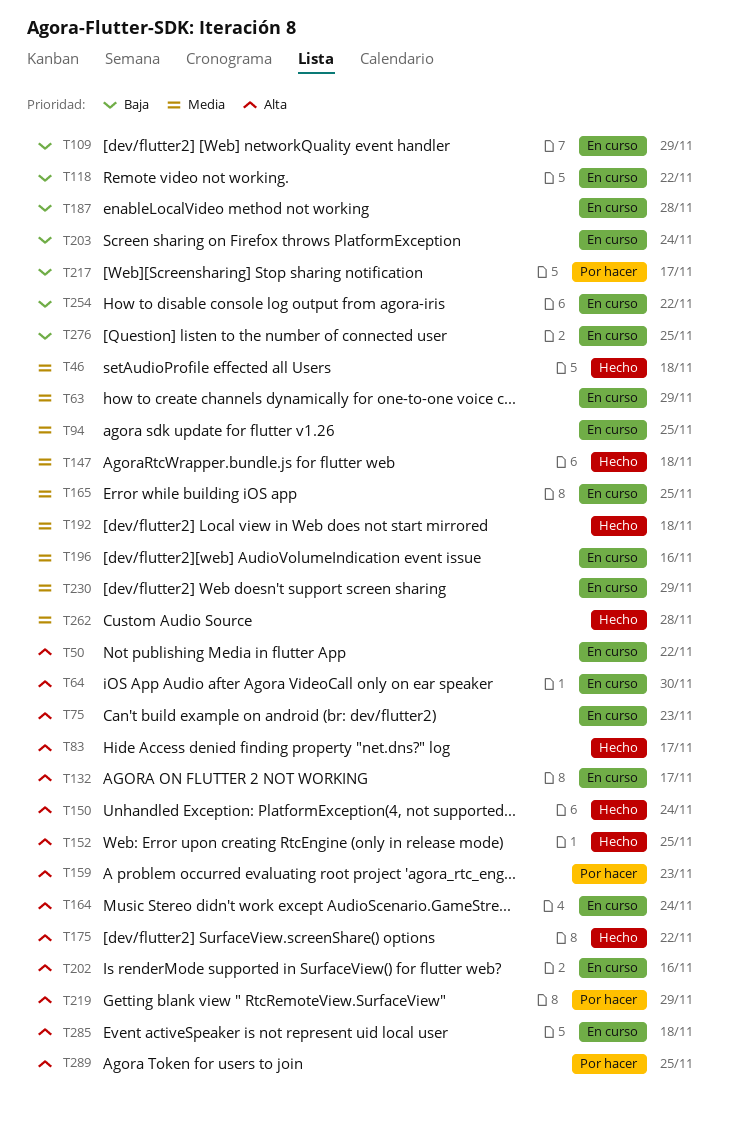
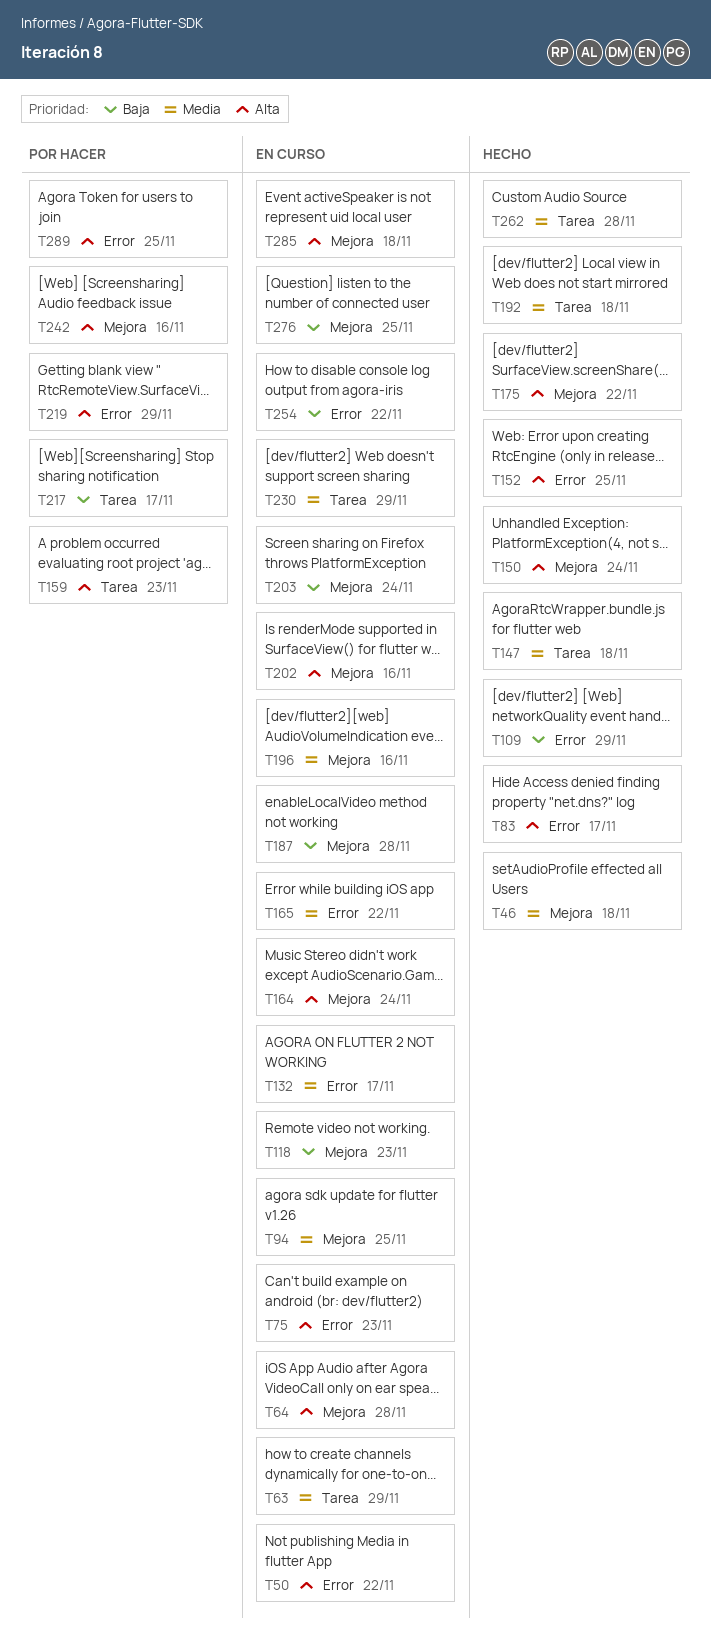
T64, due: Nov 30 -> Nov 28
T109, status: En curso -> Hecho
T118, due: Nov 22 -> Nov 23
T132, priority: Alta -> Media
T165, due: Nov 25 -> Nov 22
T242: none -> present

